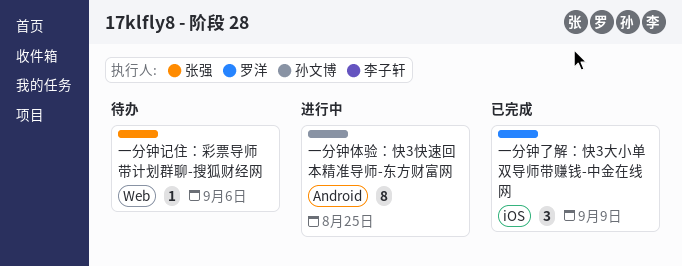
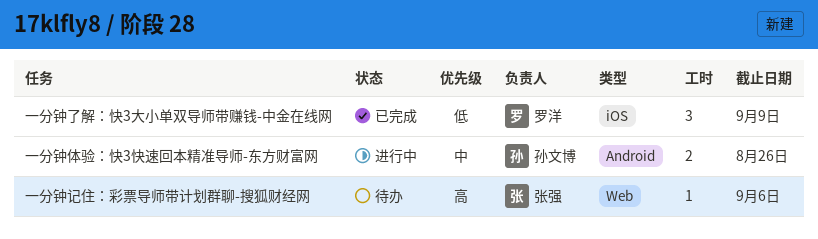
一分钟体验：快3快速回本精准导师-东方财富网, estimate: 8 -> 2
一分钟体验：快3快速回本精准导师-东方财富网, due: Aug 25 -> Aug 26

